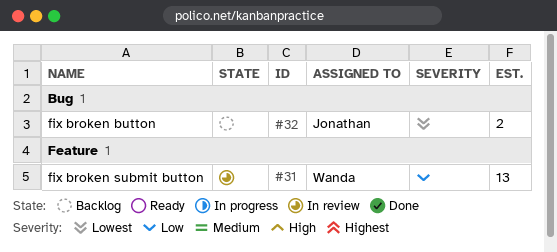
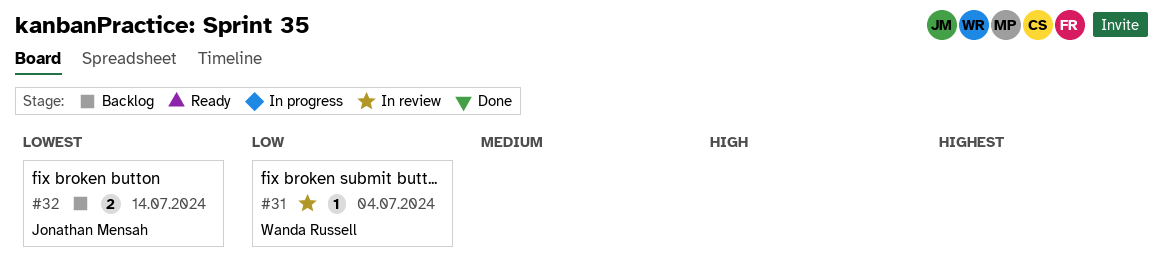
#31, estimate: 13 -> 1

